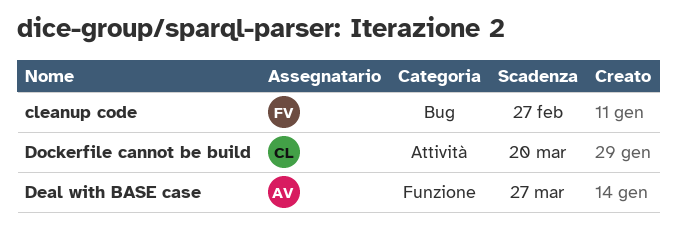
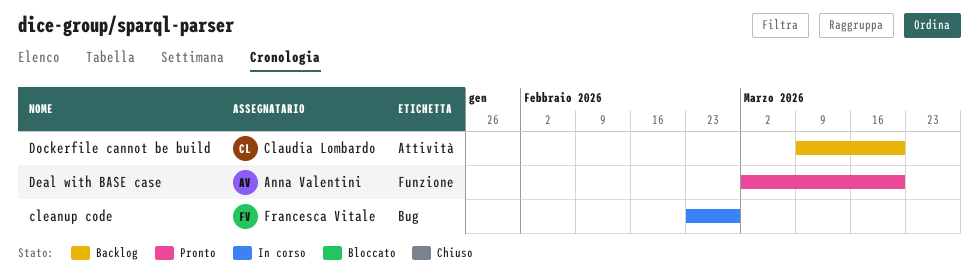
Deal with BASE case, due: Mar 27 -> Mar 20

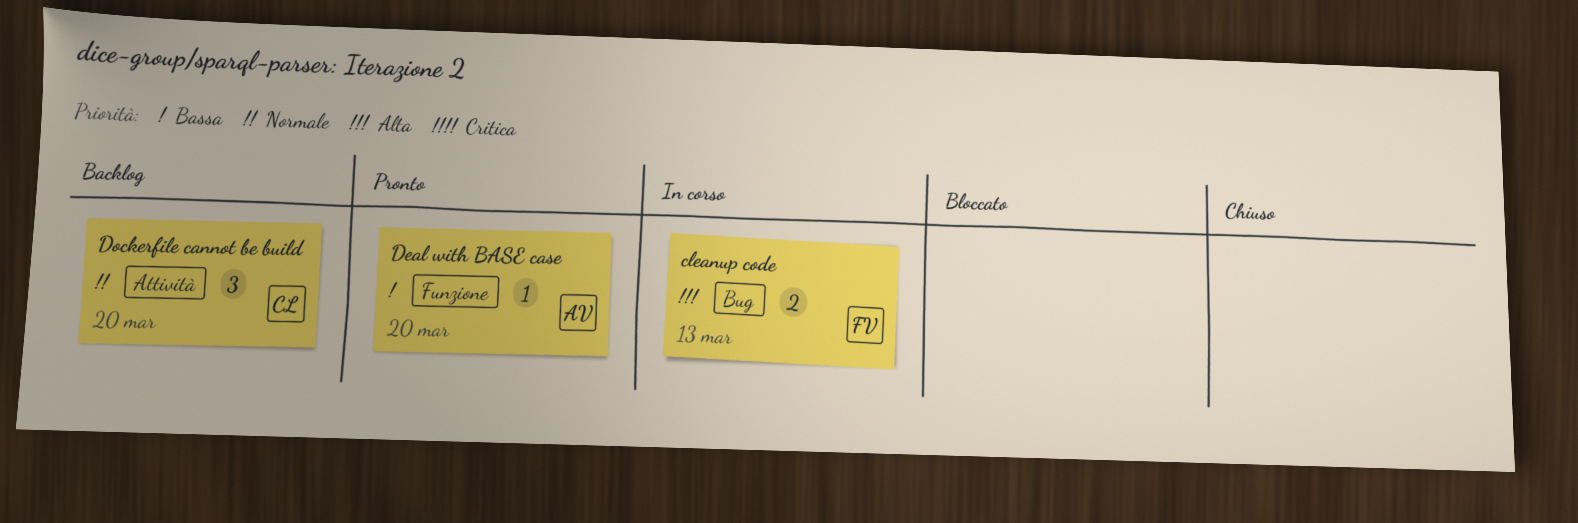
cleanup code, due: Feb 27 -> Mar 13

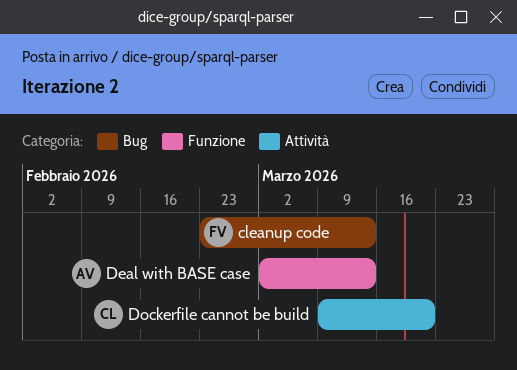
Deal with BASE case, due: Mar 20 -> Mar 13

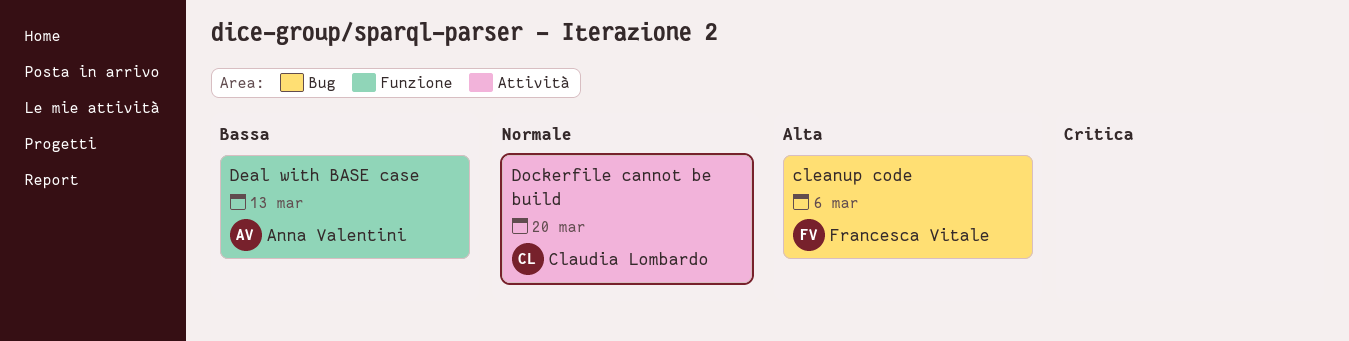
cleanup code, due: Mar 13 -> Mar 6

